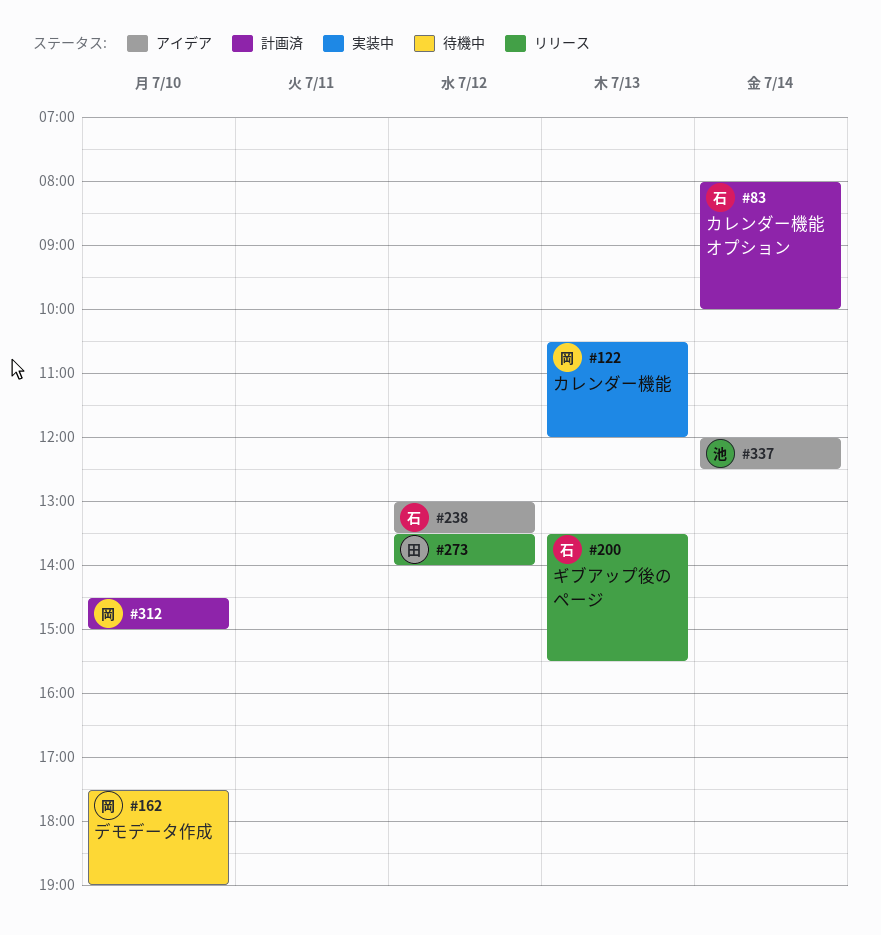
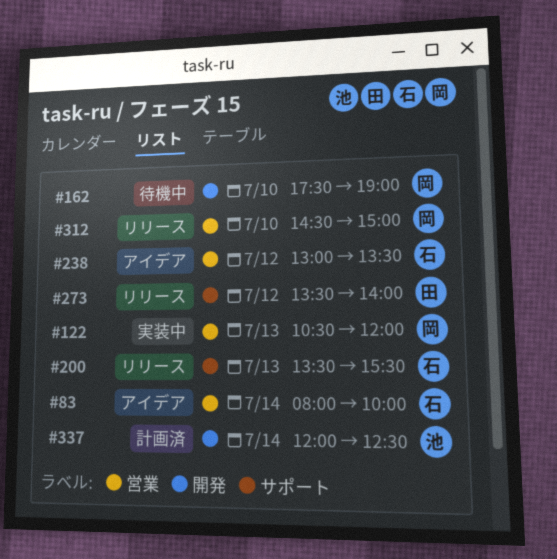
#83, status: 計画済 -> アイデア
#312, status: 計画済 -> リリース
#337, status: アイデア -> 計画済

